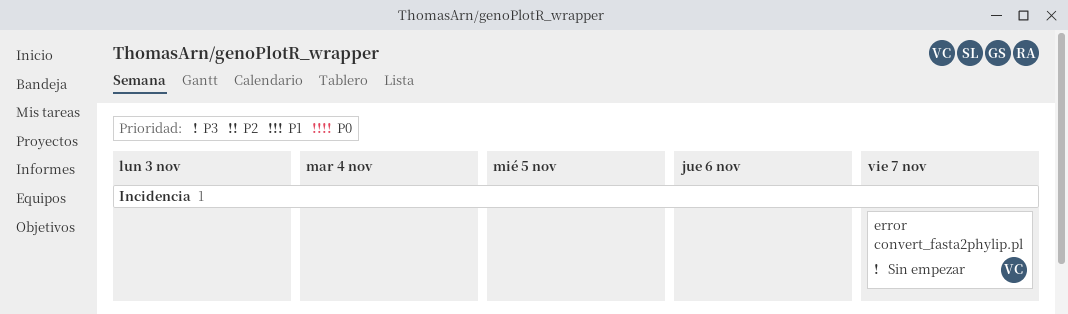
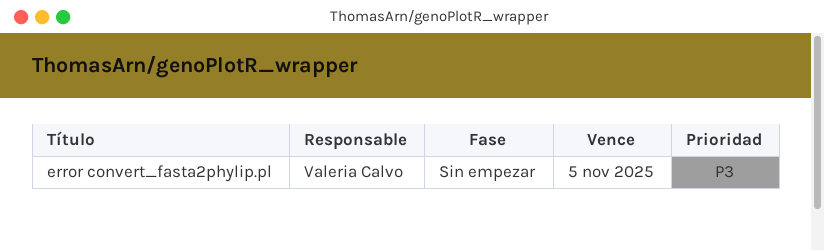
error convert_fasta2phylip.pl, due: Nov 7 -> Nov 5

